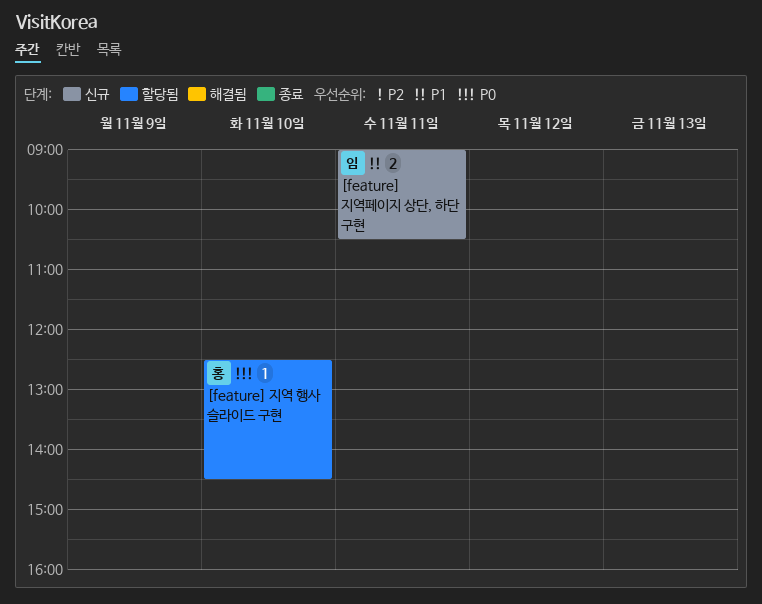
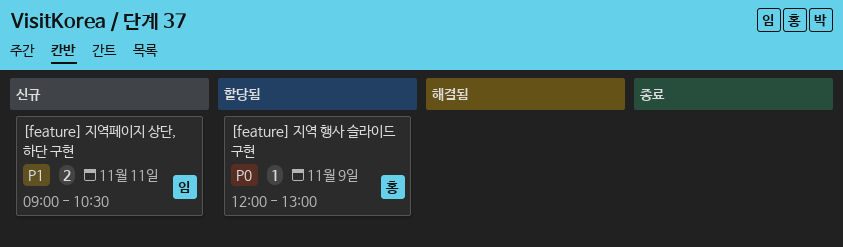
[feature] 지역 행사 슬라이드 구현, day: Nov 10 -> Nov 9
[feature] 지역 행사 슬라이드 구현, begins: 12:30 -> 12:00
[feature] 지역 행사 슬라이드 구현, ends: 14:30 -> 13:00

